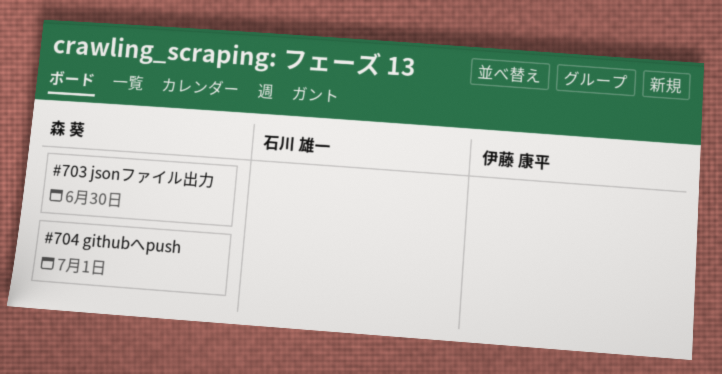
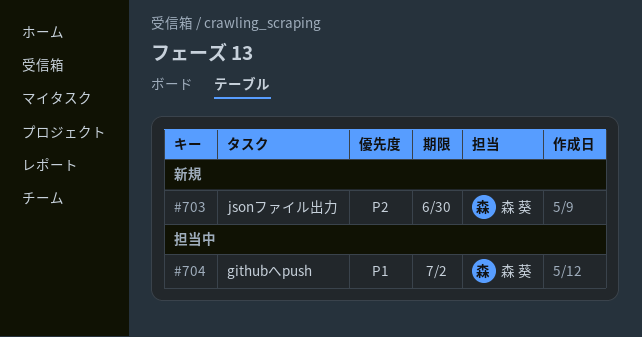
#704, due: Jul 1 -> Jul 2

